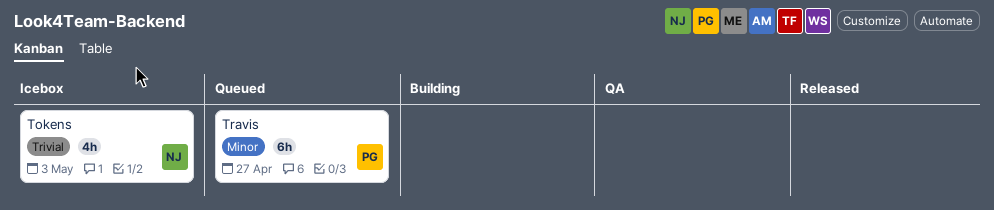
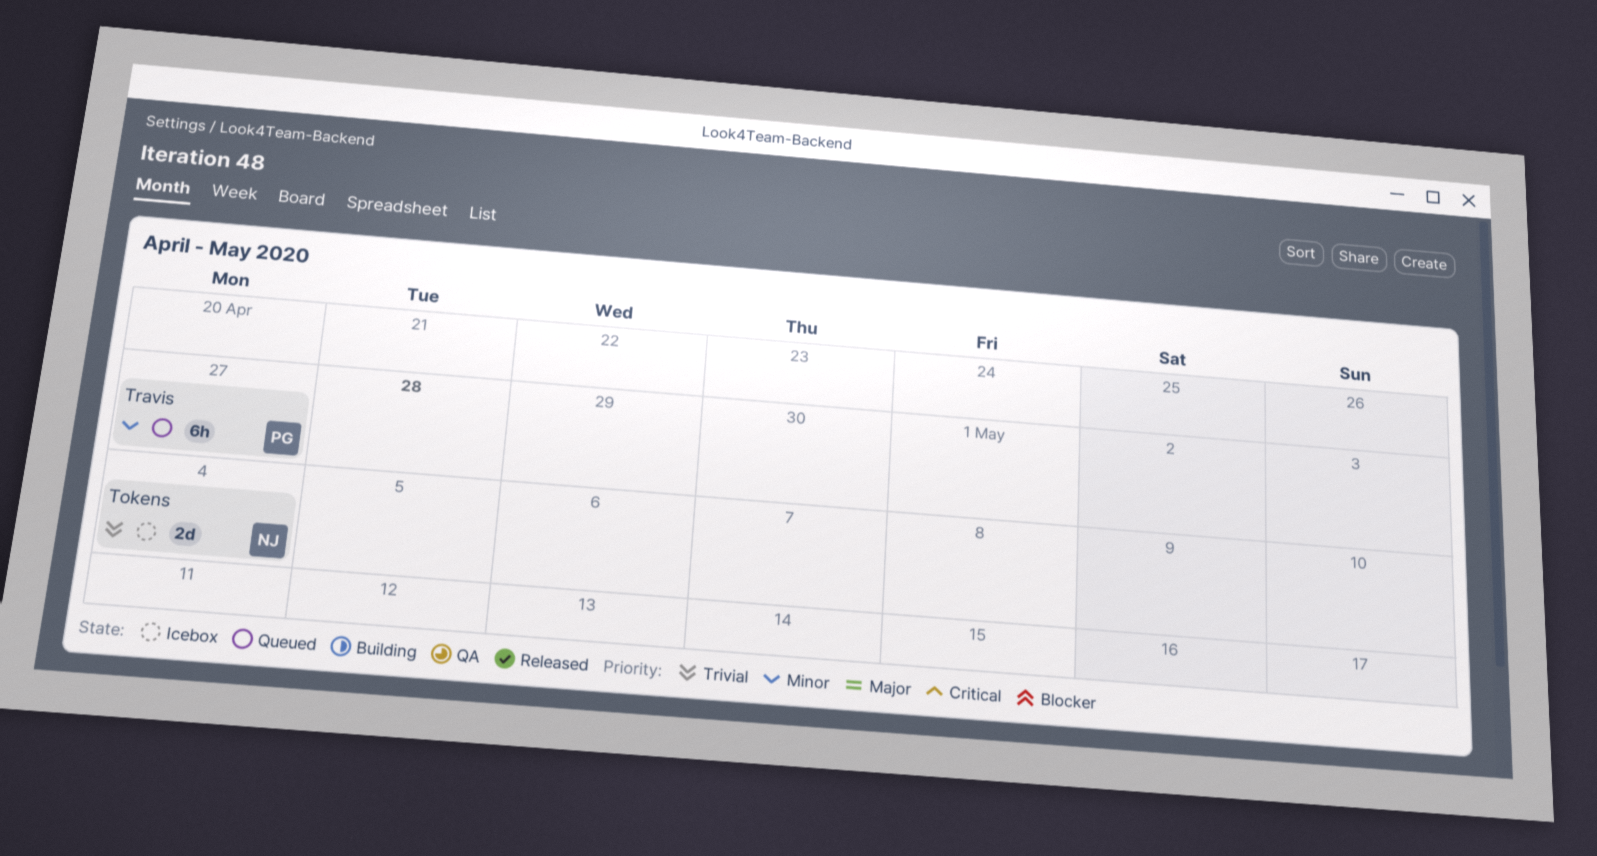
Tokens, estimate: 4h -> 2d
Tokens, due: May 3 -> May 4

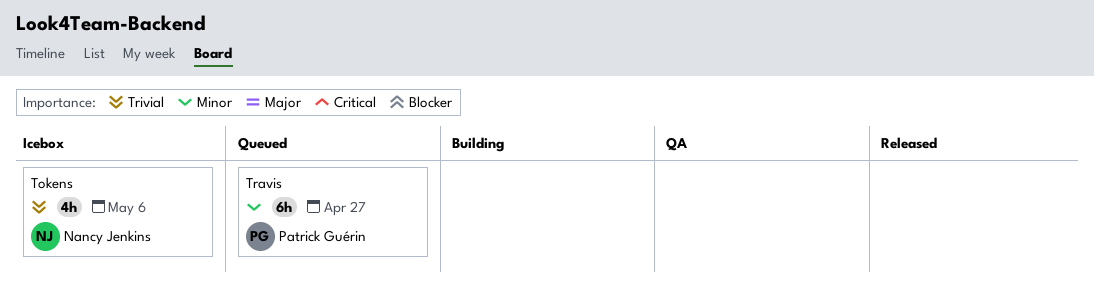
Tokens, estimate: 2d -> 4h
Tokens, due: May 4 -> May 6

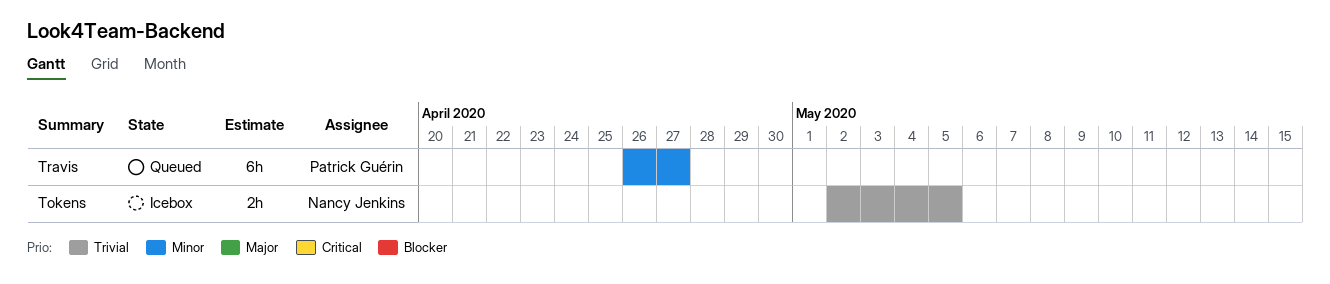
Tokens, estimate: 4h -> 2h
Tokens, due: May 6 -> May 5

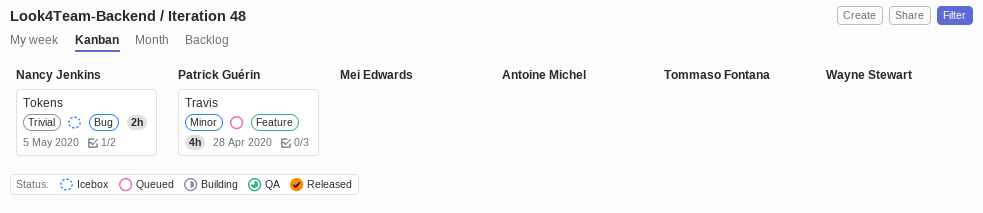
Travis, estimate: 6h -> 4h
Travis, due: Apr 27 -> Apr 28

